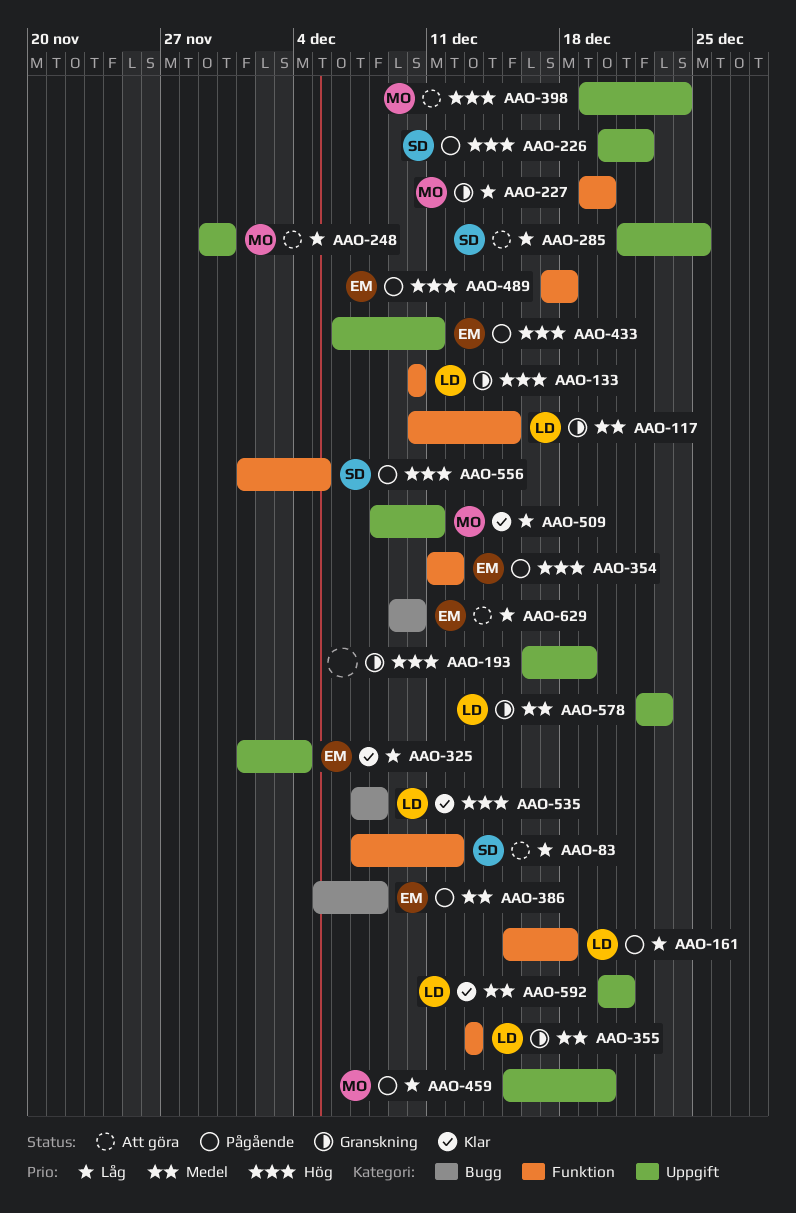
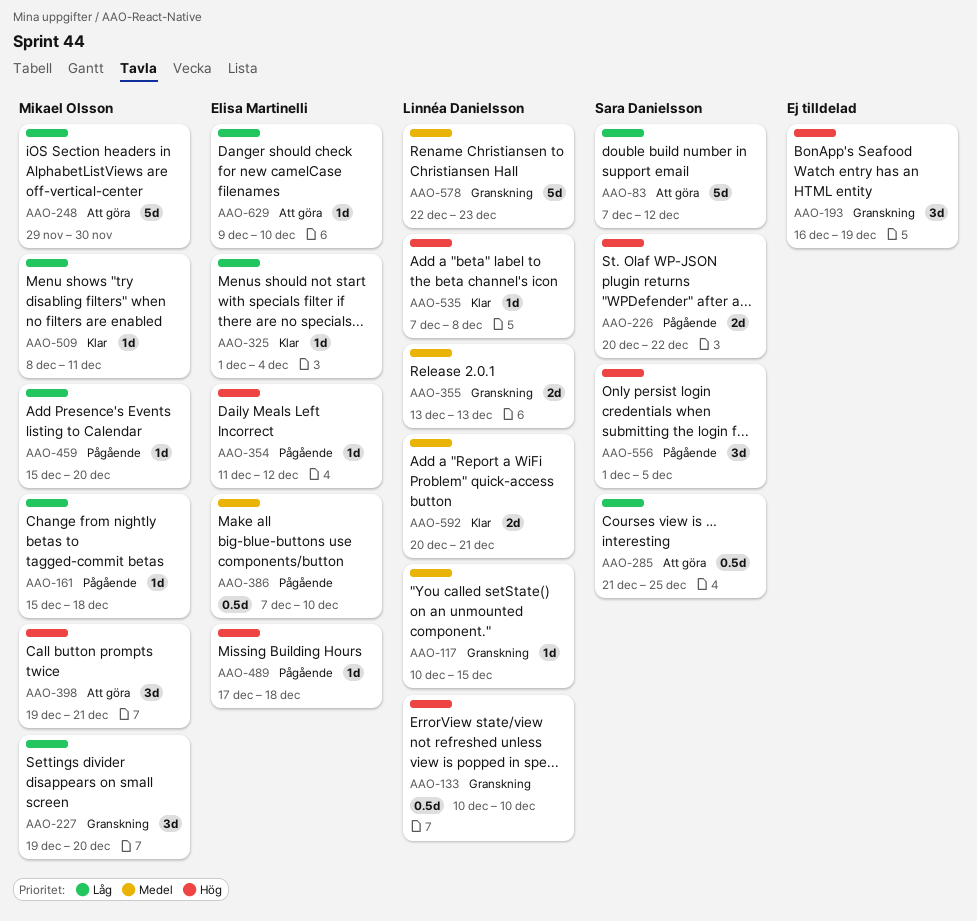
AAO-161, owner: Linnéa Danielsson -> Mikael Olsson
AAO-386, start: Dec 5 -> Dec 7
AAO-386, due: Dec 8 -> Dec 10
AAO-398, due: Dec 24 -> Dec 21
AAO-433: present -> none

